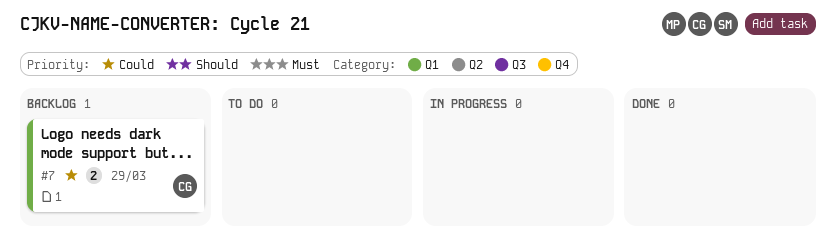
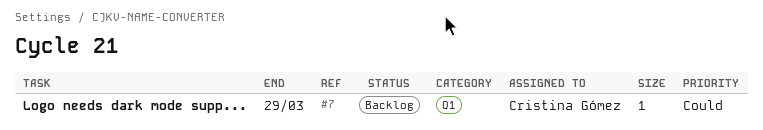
#7, estimate: 2 -> 1

